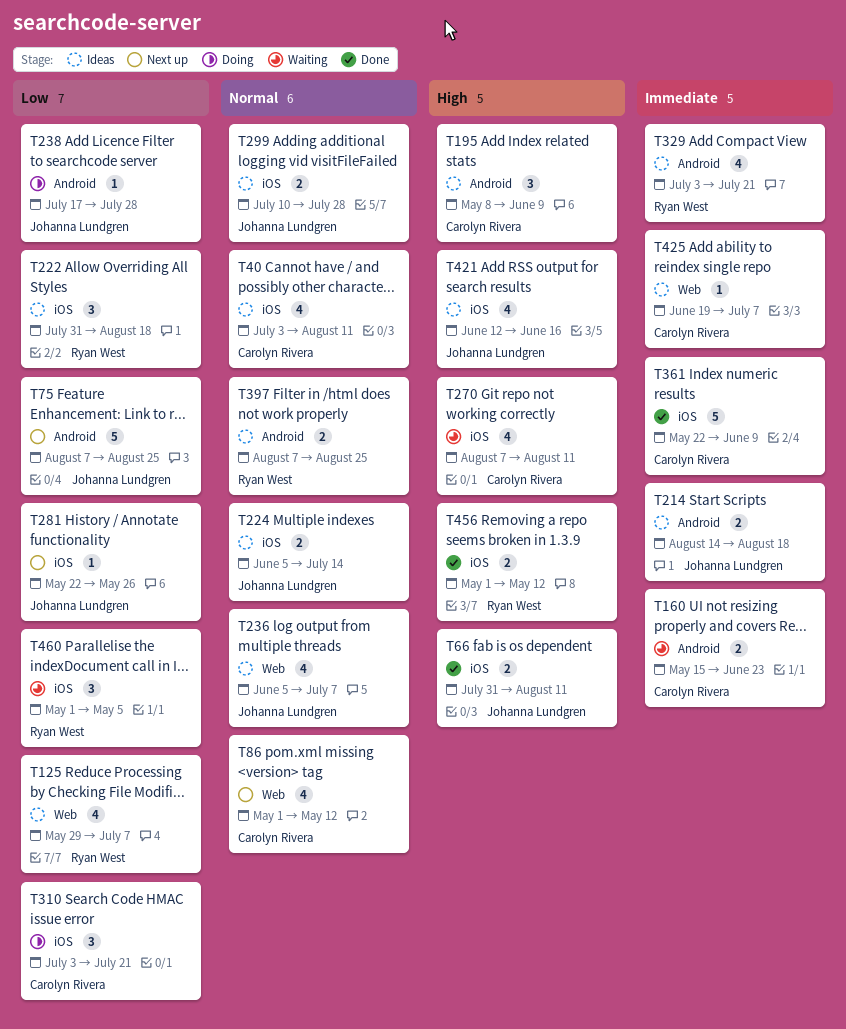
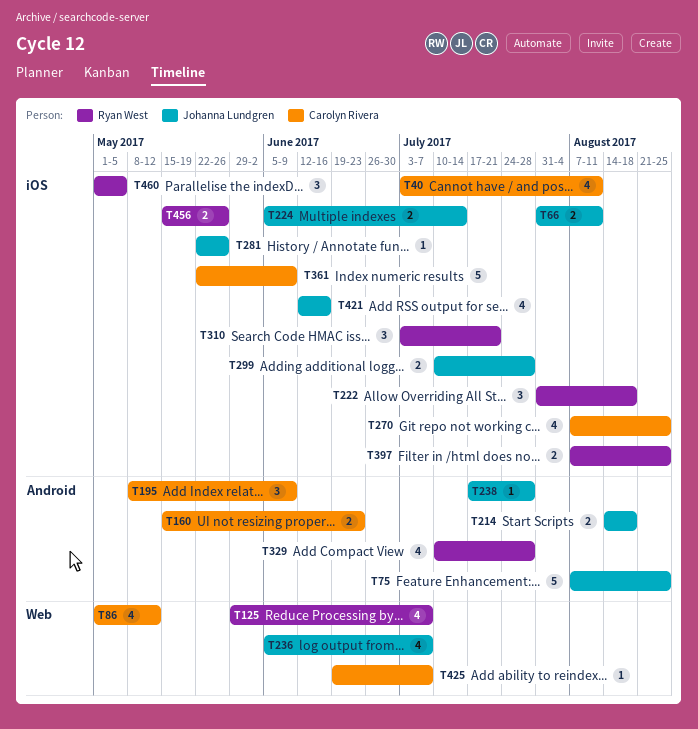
T270, due: Aug 11 -> Aug 25
T310, owner: Carolyn Rivera -> Ryan West
T329, start: Jul 3 -> Jul 10
T329, due: Jul 21 -> Jul 28
T397, label: Android -> iOS
T456, start: May 1 -> May 15
T456, due: May 12 -> May 26

